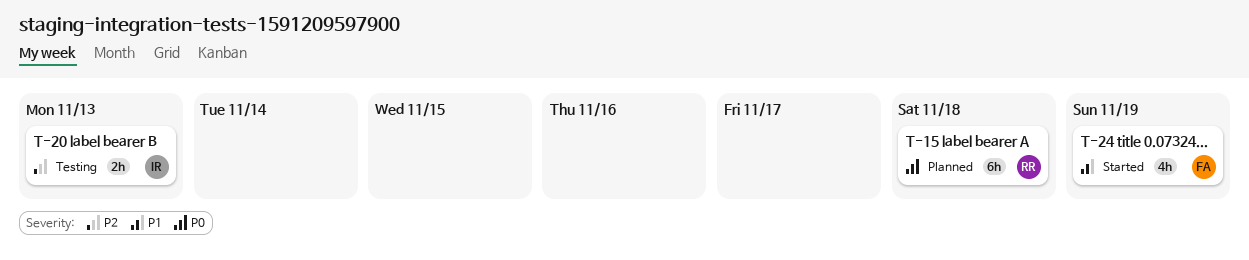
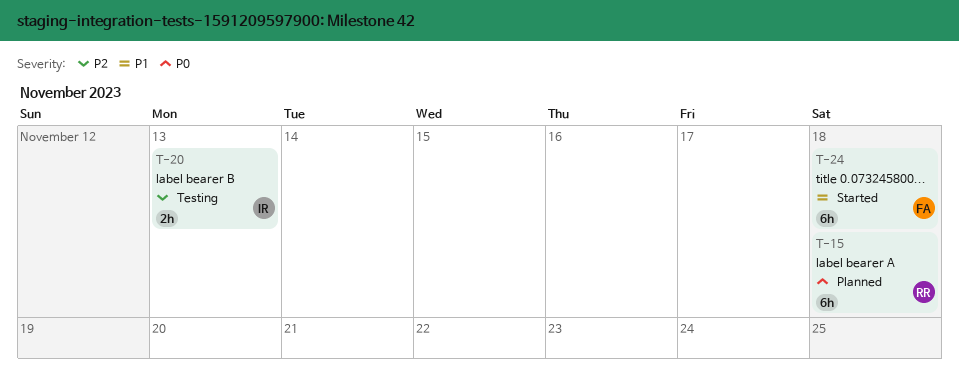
T-24, estimate: 4h -> 6h
T-24, due: Nov 19 -> Nov 18

